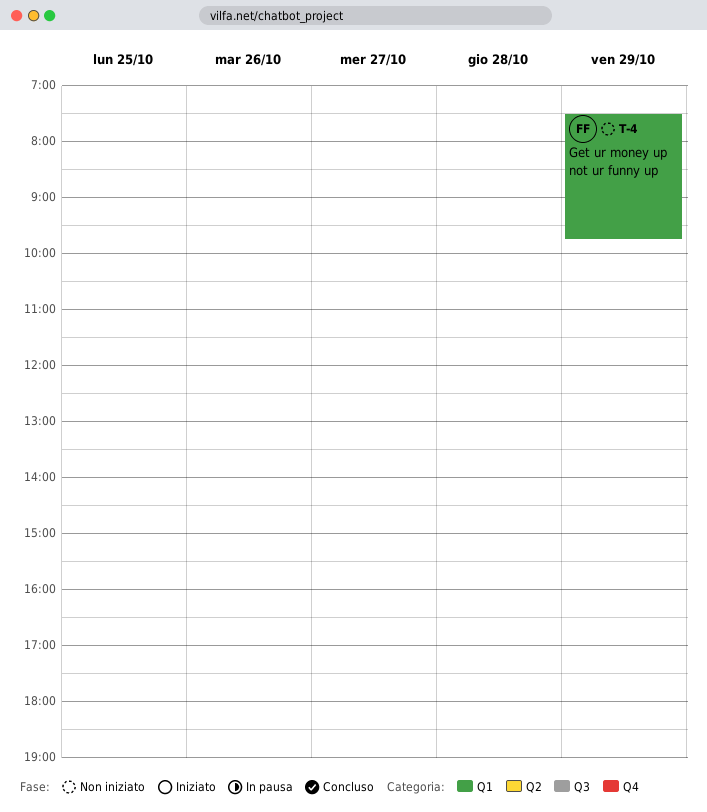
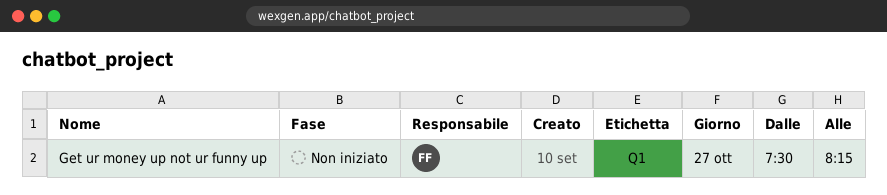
Get ur money up not ur funny up, day: Oct 29 -> Oct 27
Get ur money up not ur funny up, ends: 09:45 -> 08:15

